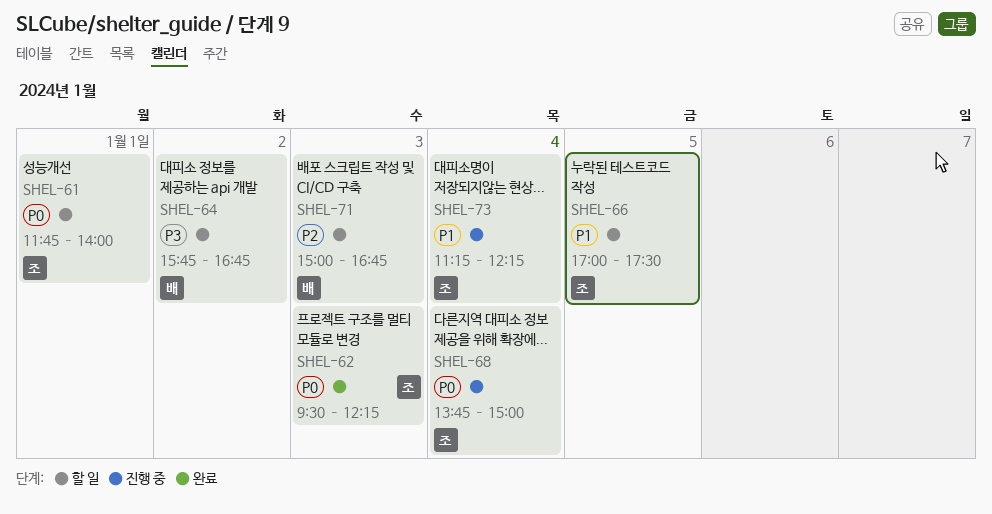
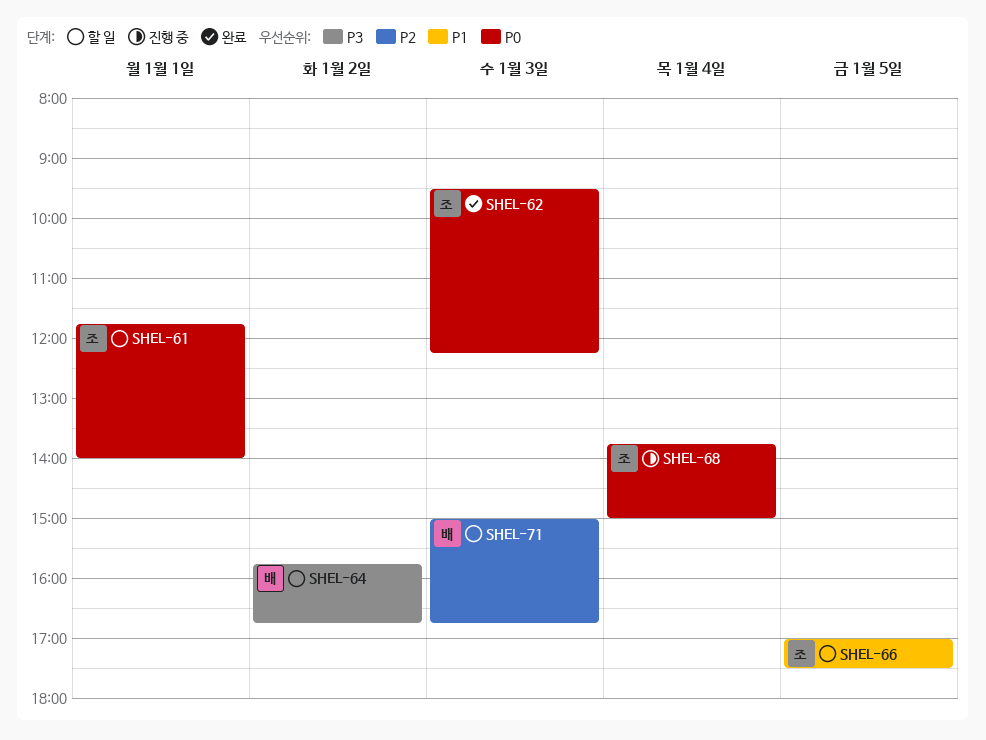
SHEL-73: present -> none

